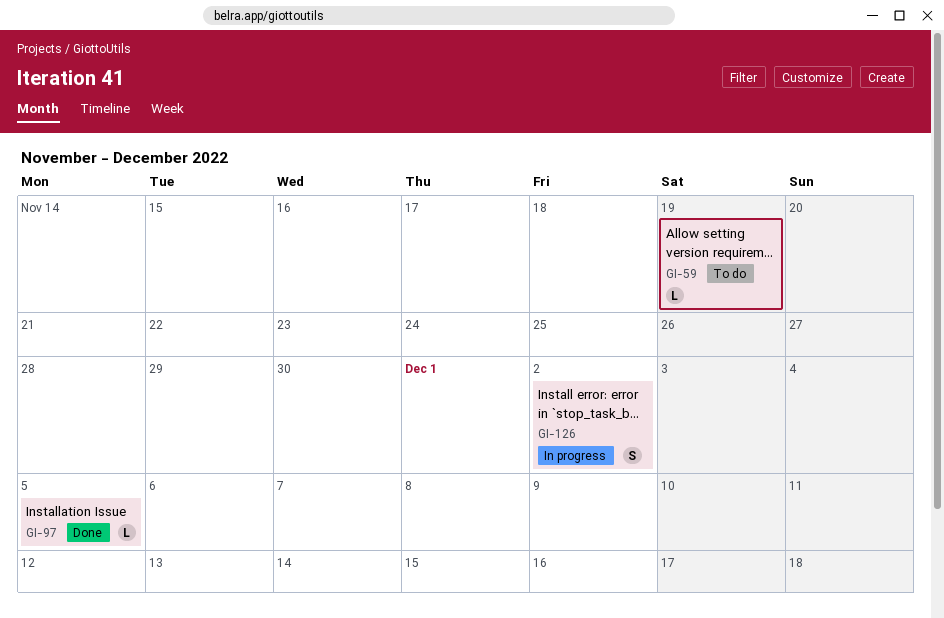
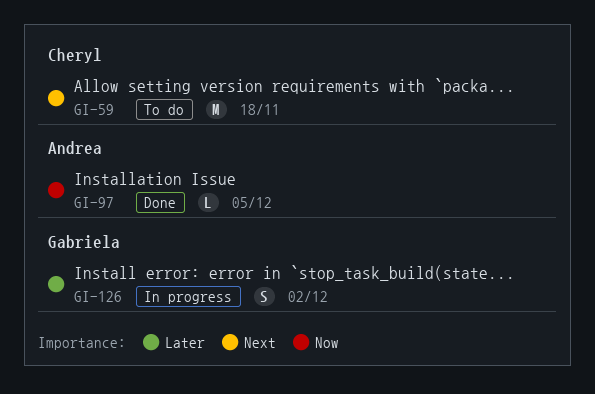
GI-59, estimate: L -> M
GI-59, due: Nov 19 -> Nov 18

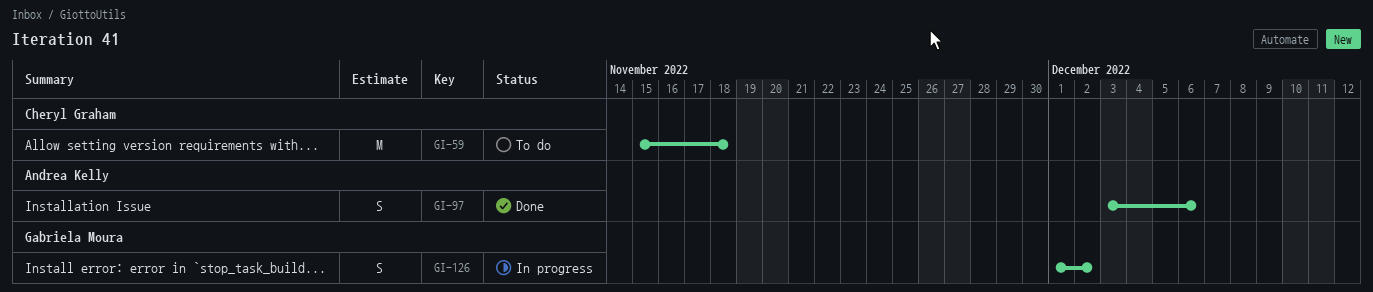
GI-97, estimate: L -> S
GI-97, due: Dec 5 -> Dec 6

